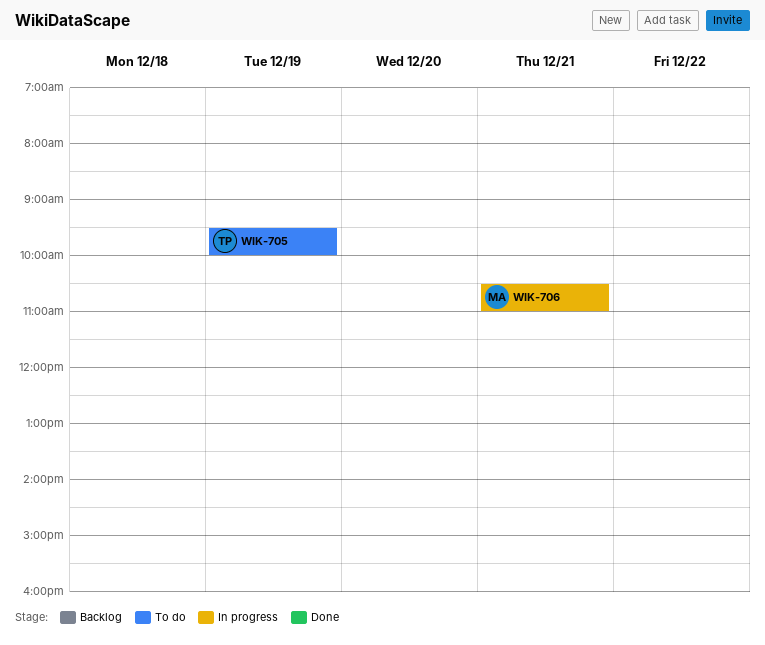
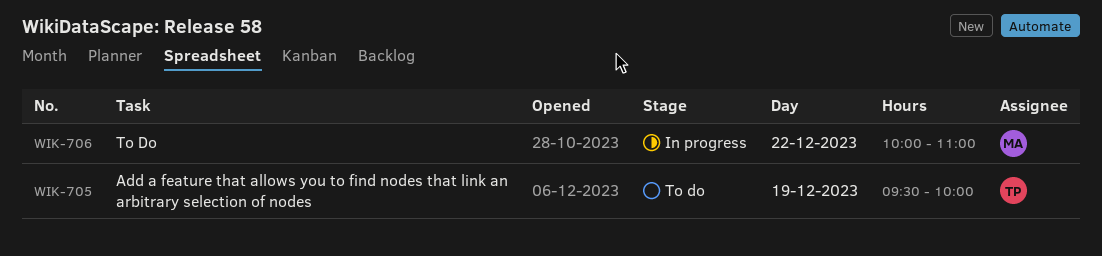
WIK-706, day: Dec 21 -> Dec 22
WIK-706, begins: 10:30 -> 10:00

